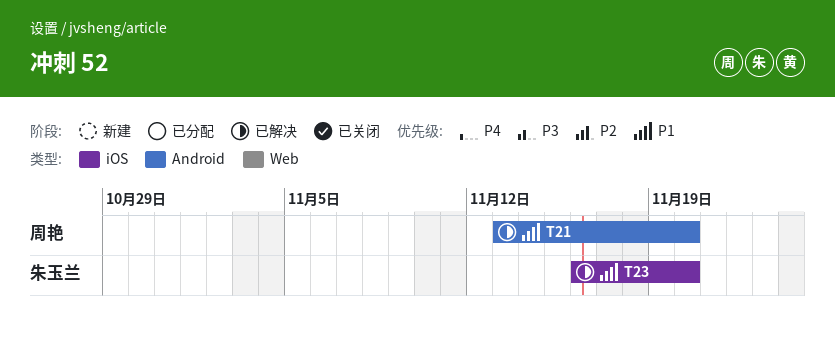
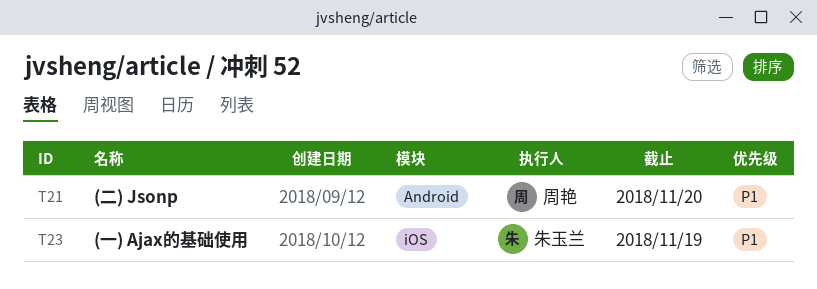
T23, due: Nov 20 -> Nov 19

